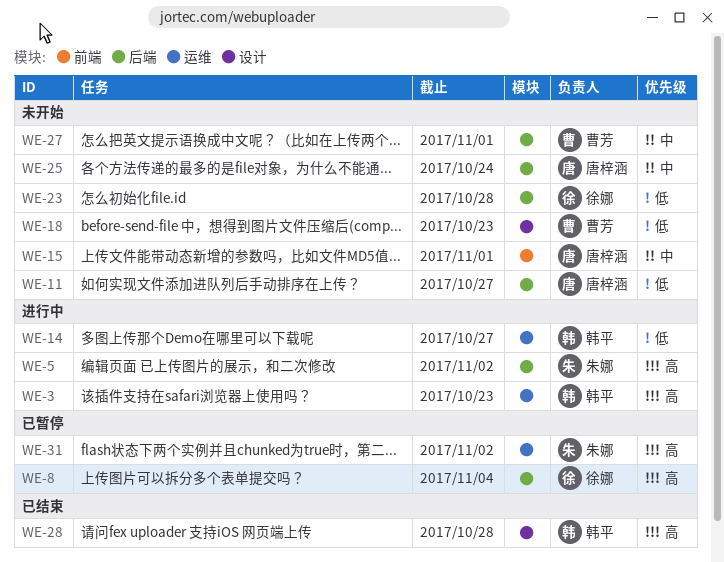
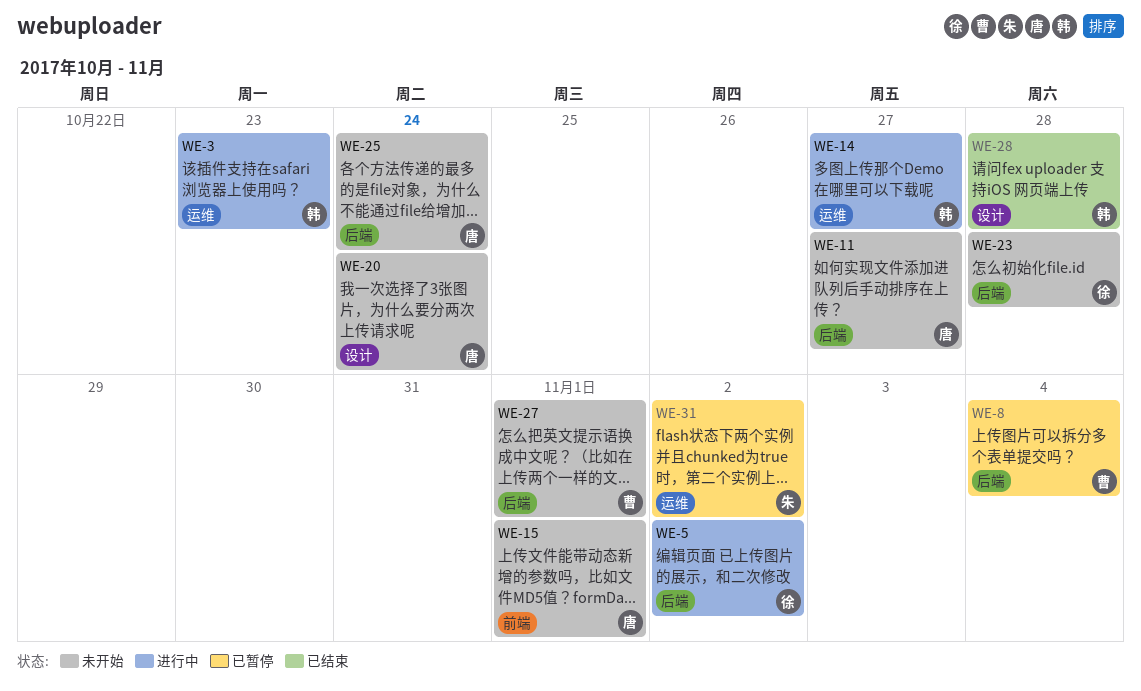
WE-5, owner: 朱娜 -> 徐娜
WE-8, owner: 徐娜 -> 曹芳
WE-18: present -> none
WE-20: none -> present

